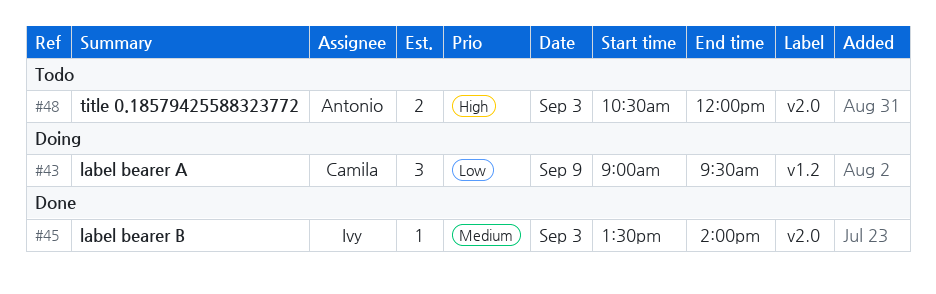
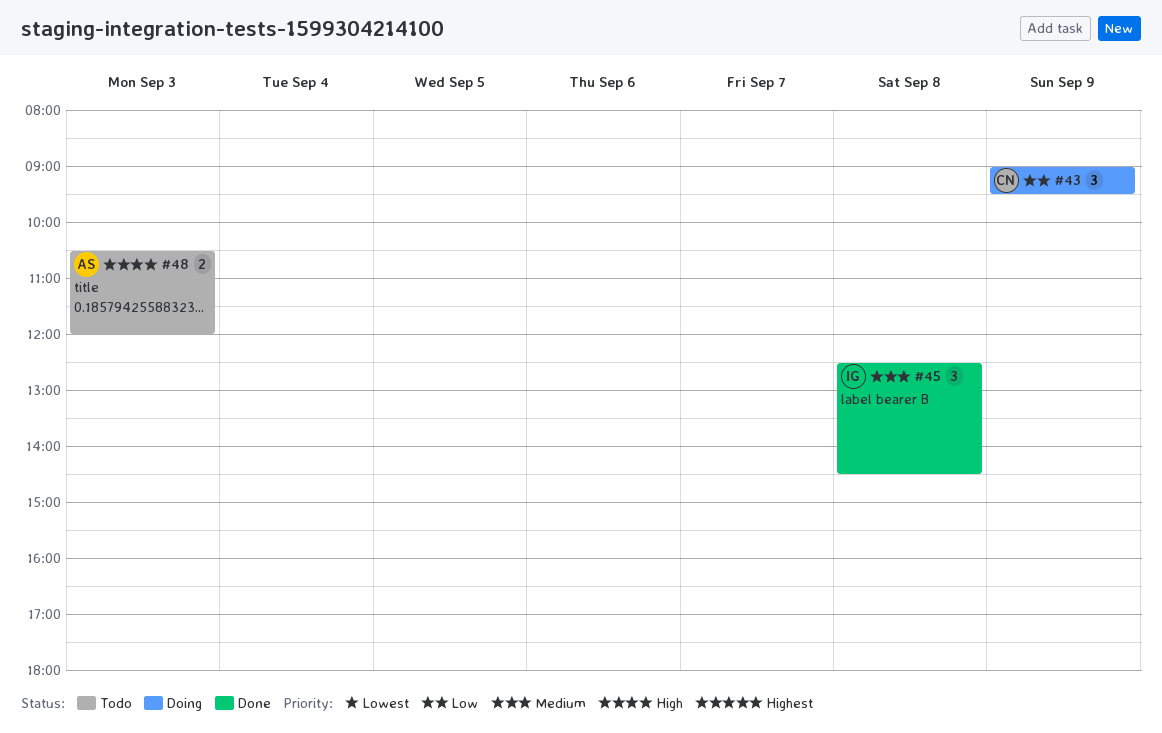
#45, estimate: 1 -> 3
#45, day: Sep 3 -> Sep 8
#45, begins: 13:30 -> 12:30
#45, ends: 14:00 -> 14:30

